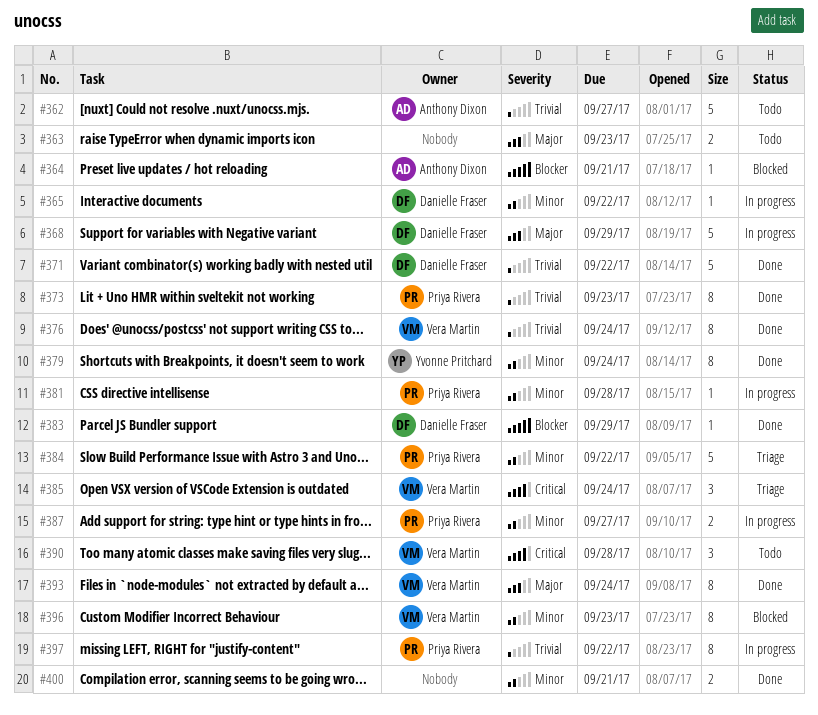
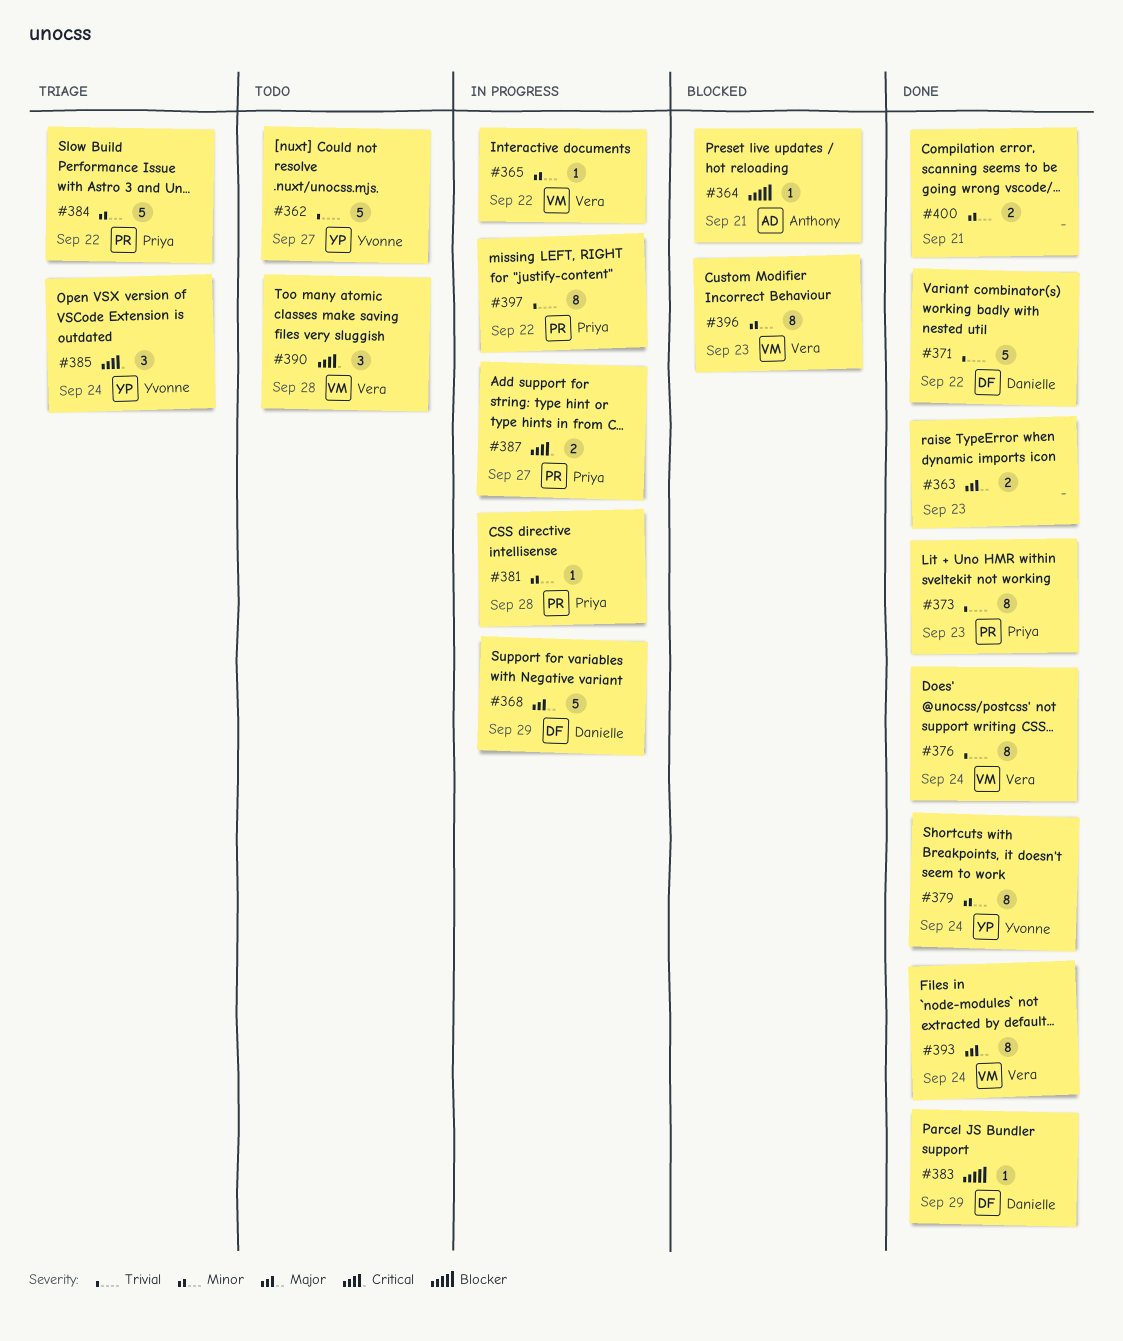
#362, owner: Anthony Dixon -> Yvonne Pritchard
#363, status: Todo -> Done
#365, owner: Danielle Fraser -> Vera Martin
#385, owner: Vera Martin -> Yvonne Pritchard
#387, priority: Minor -> Critical

